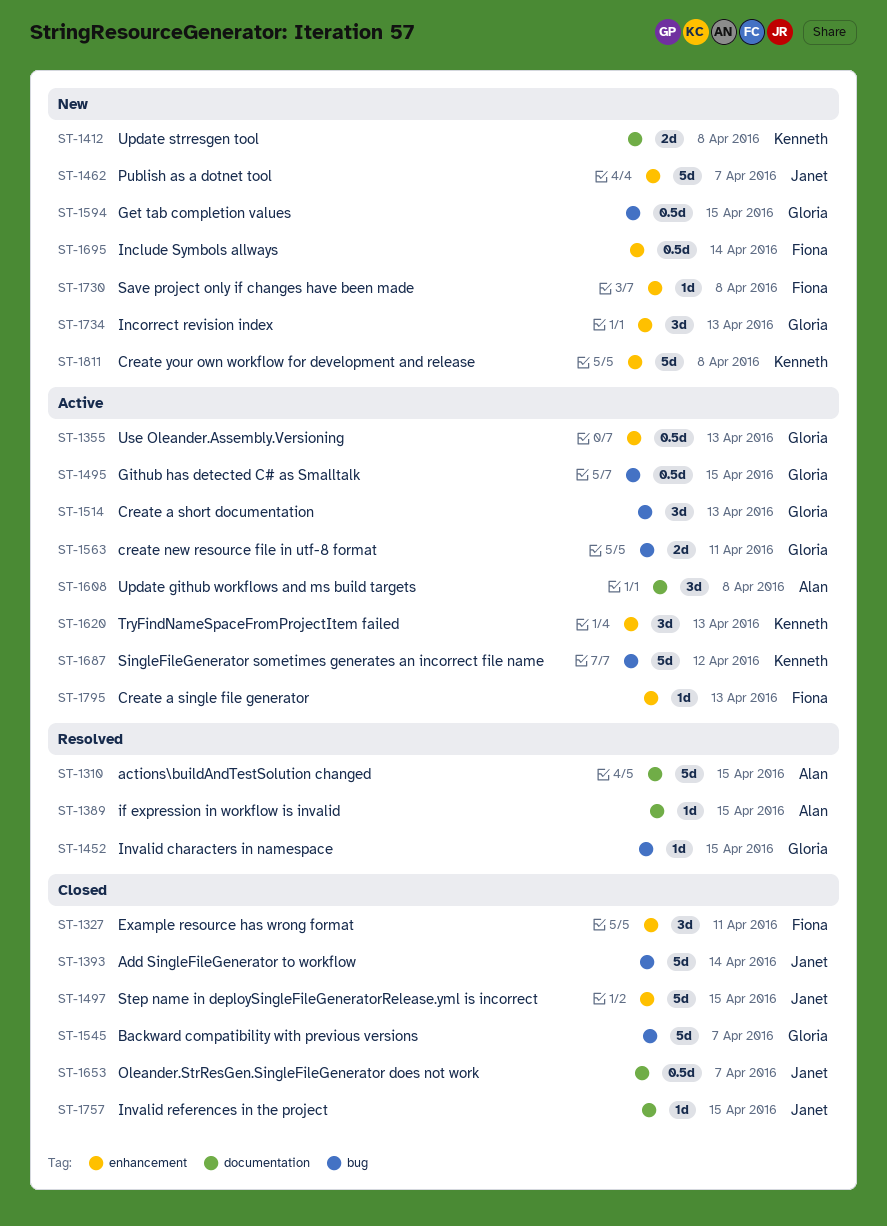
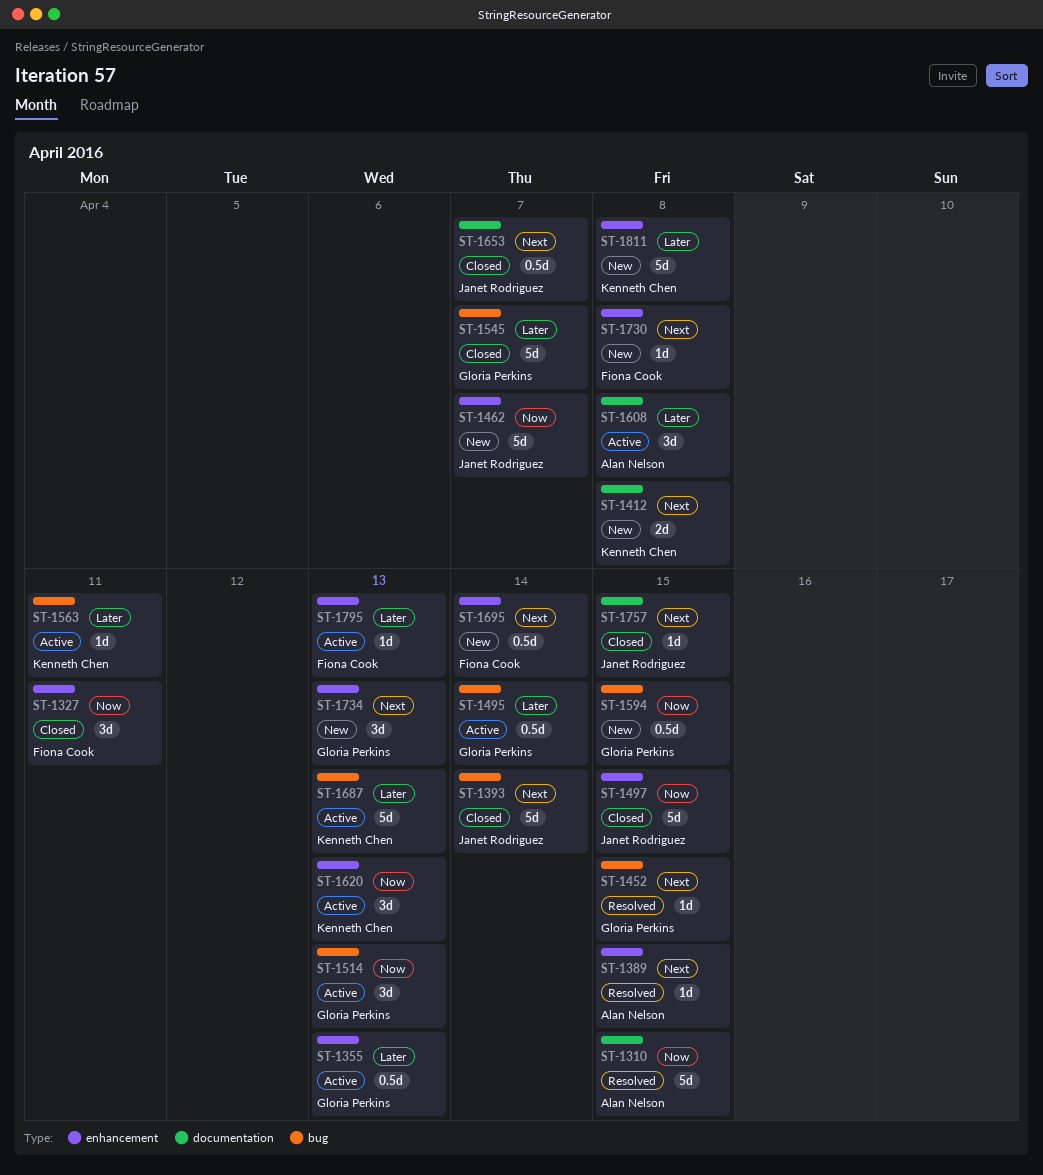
ST-1389, label: documentation -> enhancement
ST-1495, due: Apr 15 -> Apr 14
ST-1563, owner: Gloria Perkins -> Kenneth Chen
ST-1563, estimate: 2d -> 1d
ST-1687, due: Apr 12 -> Apr 13

